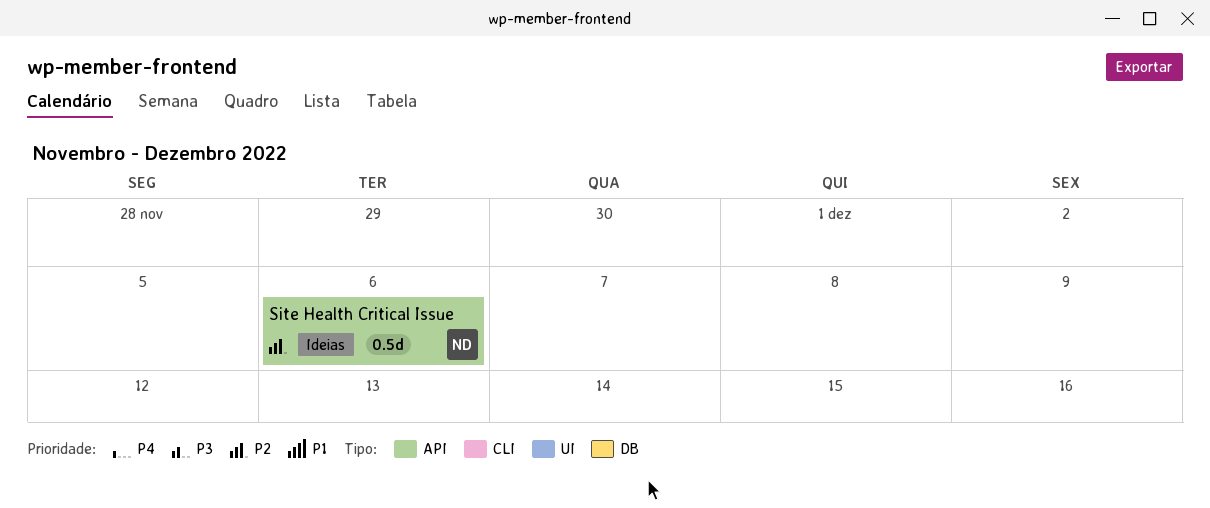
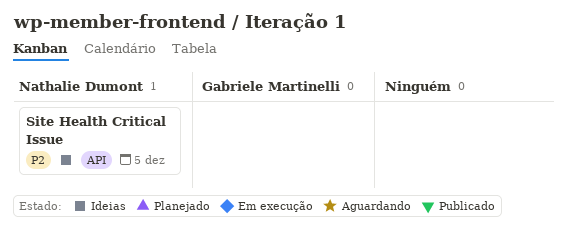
Site Health Critical Issue, due: Dec 6 -> Dec 5

